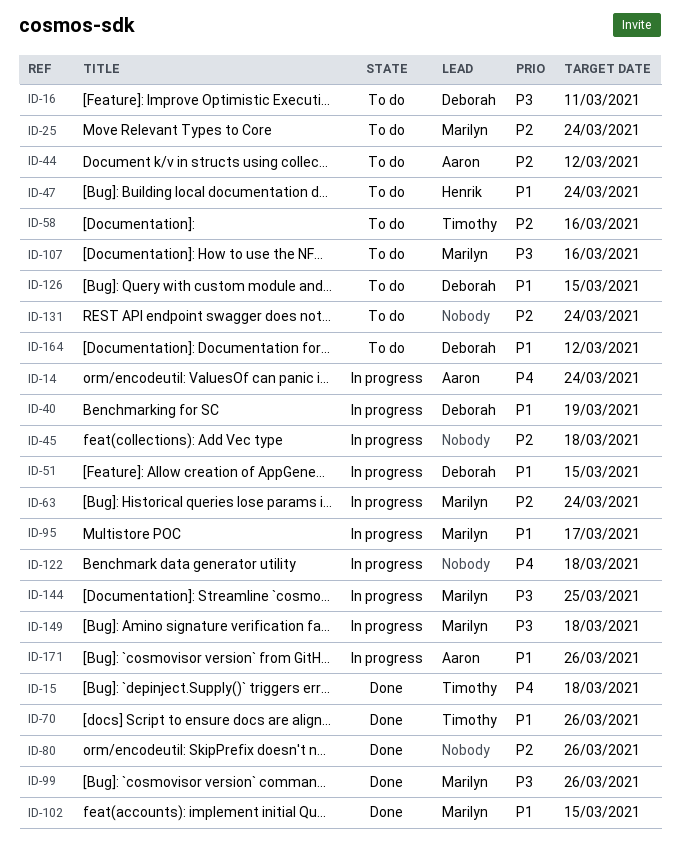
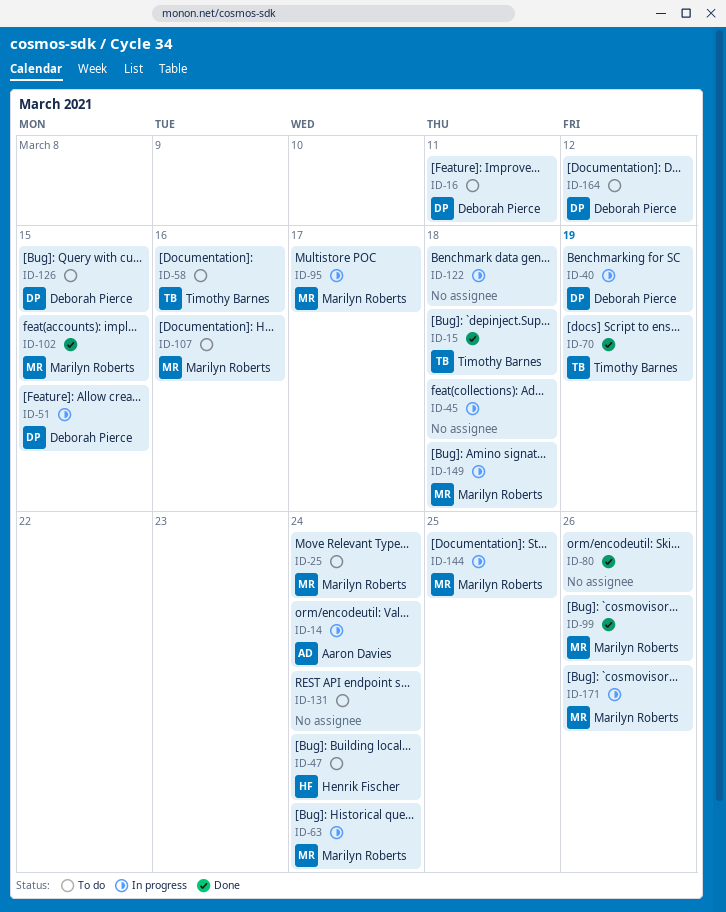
ID-44: present -> none
ID-70, due: Mar 26 -> Mar 19
ID-171, owner: Aaron Davies -> Marilyn Roberts

